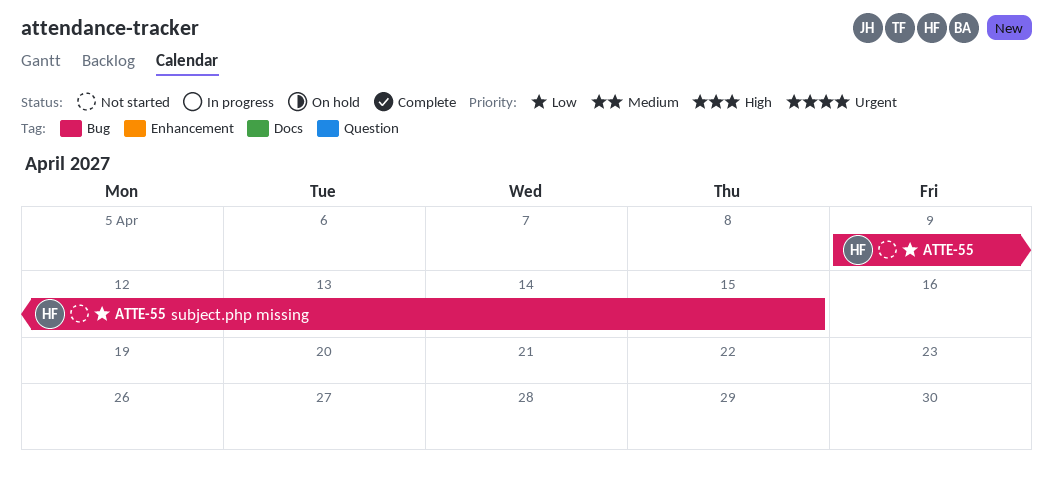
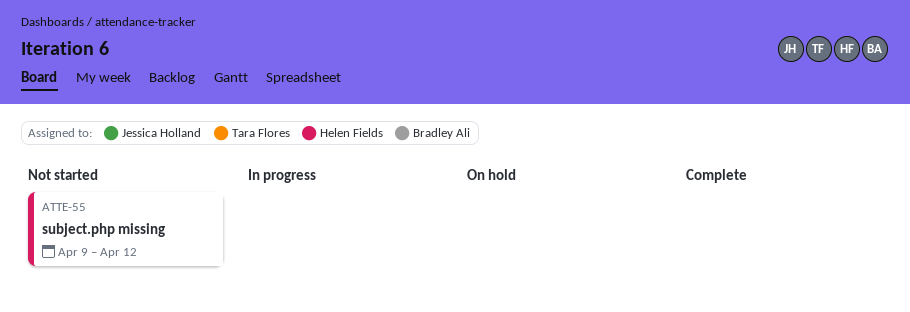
ATTE-55, due: Apr 15 -> Apr 12

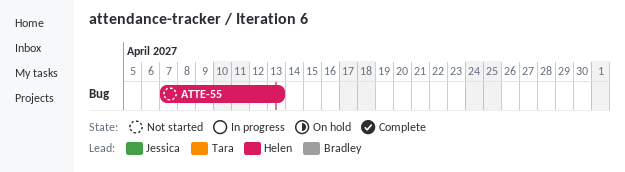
ATTE-55, start: Apr 9 -> Apr 7
ATTE-55, due: Apr 12 -> Apr 13

